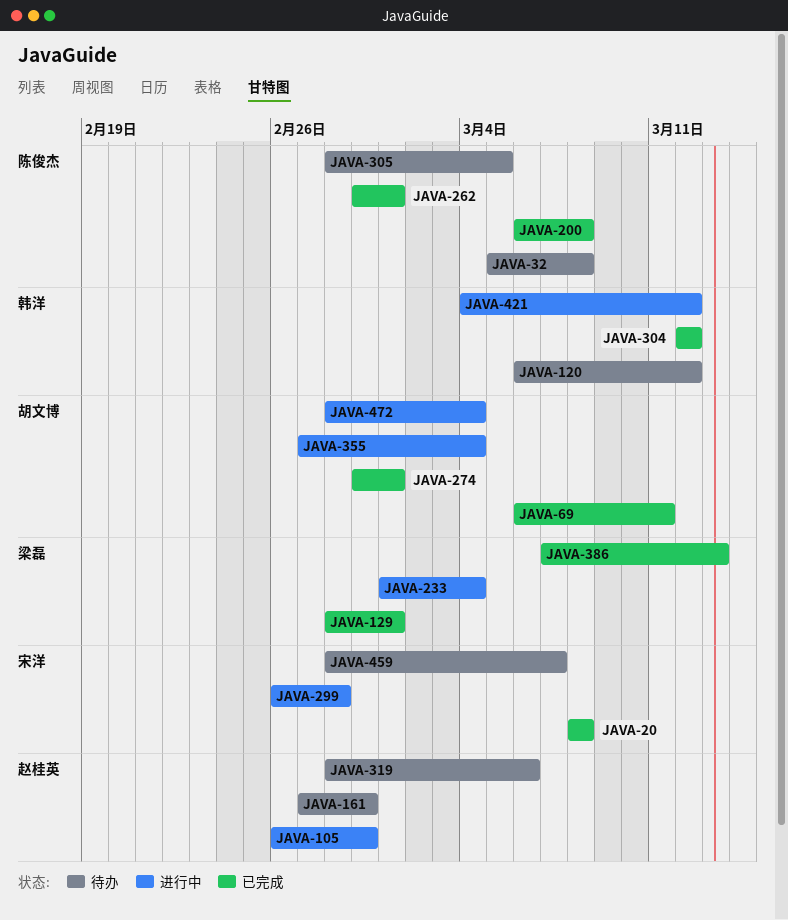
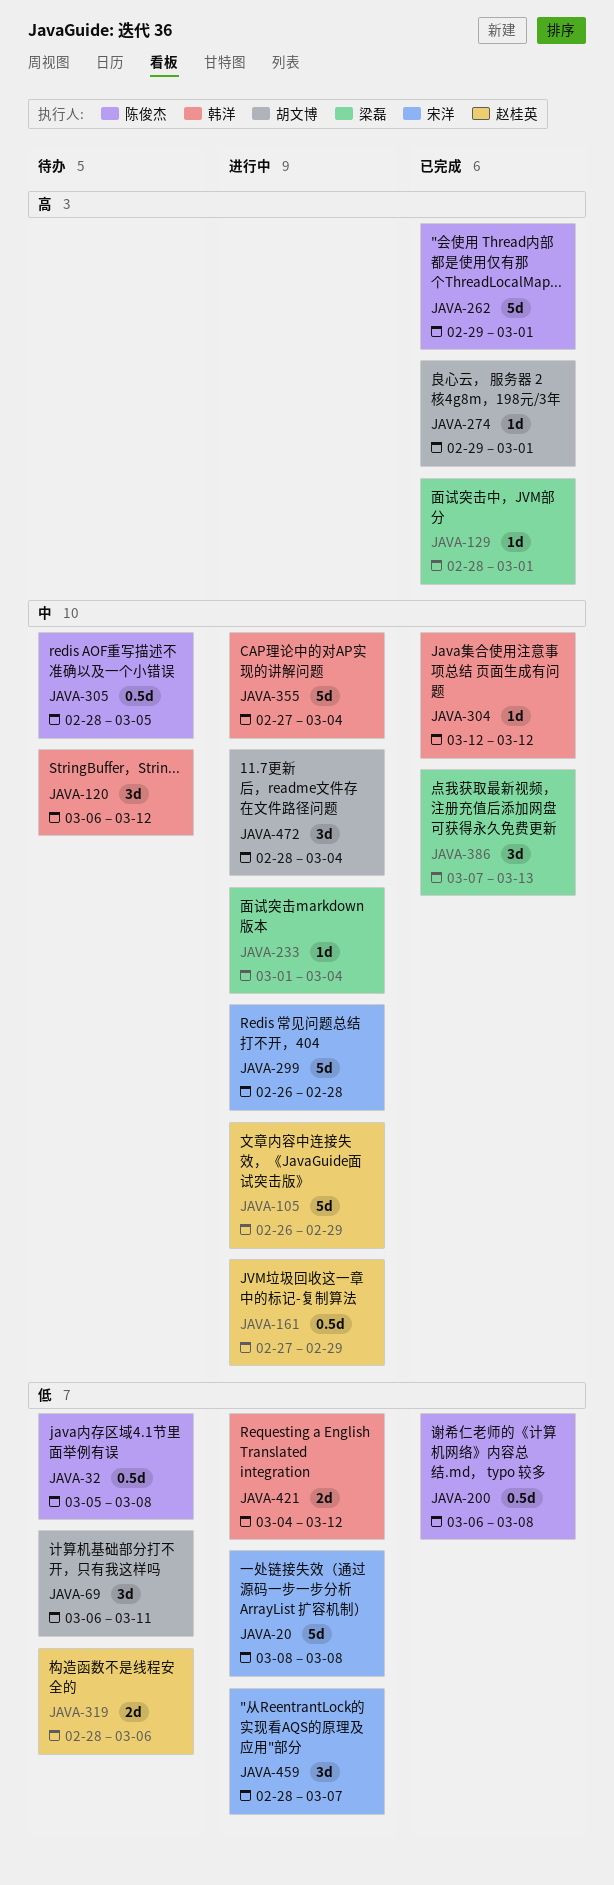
JAVA-20, status: 已完成 -> 进行中
JAVA-69, status: 已完成 -> 待办
JAVA-161, status: 待办 -> 进行中
JAVA-355, owner: 胡文博 -> 韩洋
JAVA-459, status: 待办 -> 进行中

